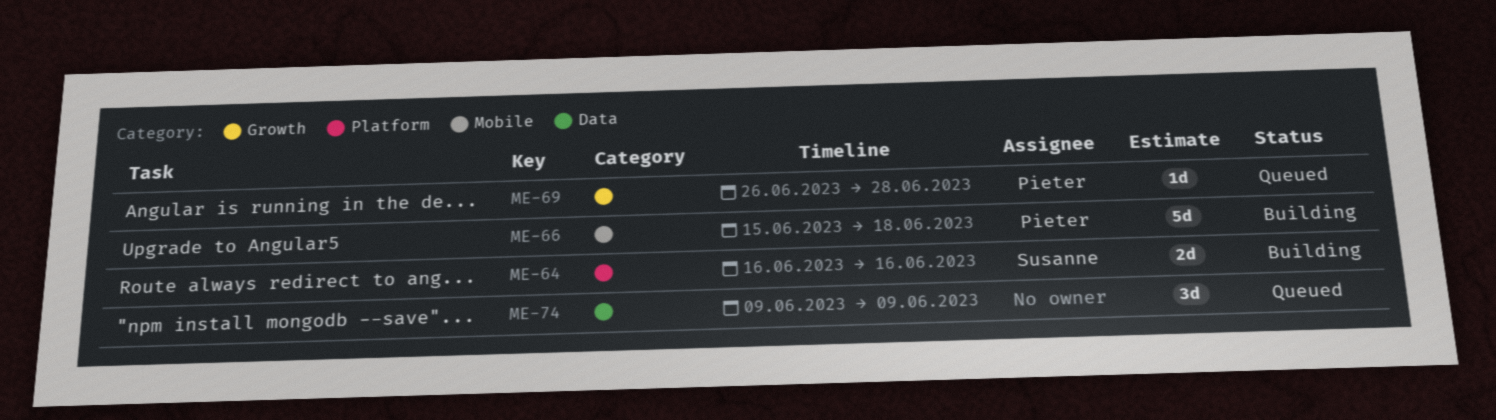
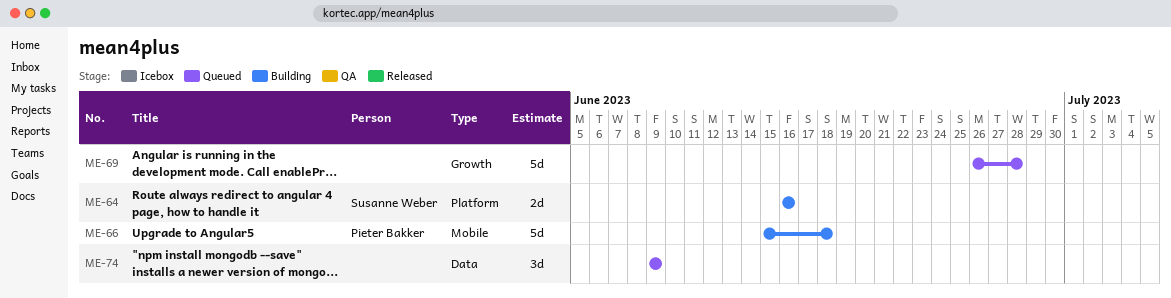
ME-69, owner: Pieter Bakker -> none
ME-69, estimate: 1d -> 5d

